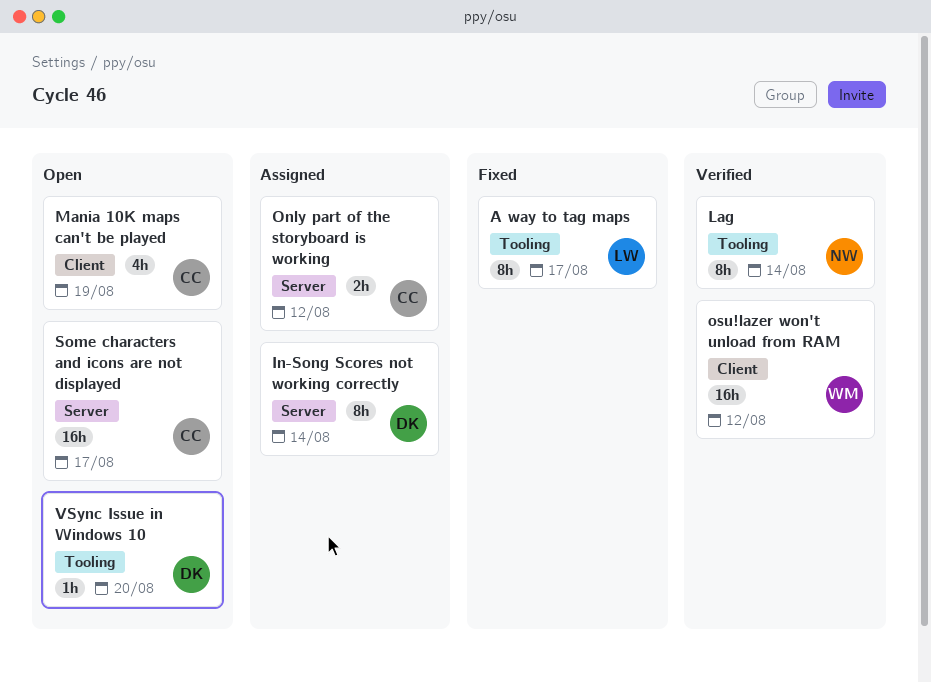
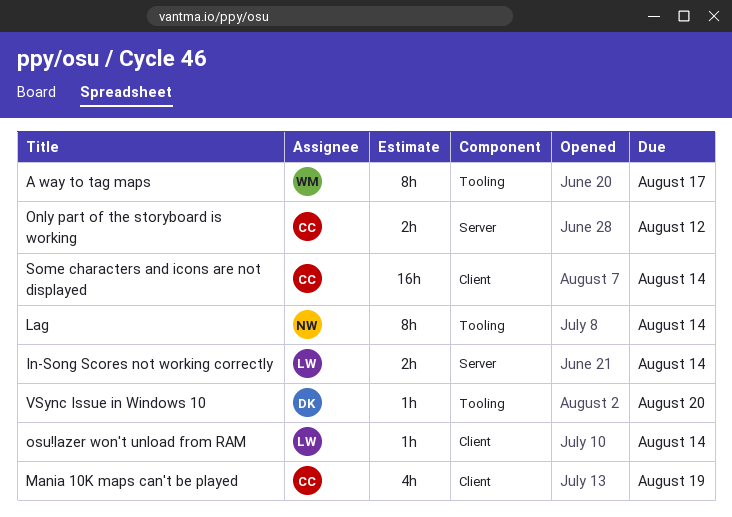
A way to tag maps, owner: LW -> WM
In-Song Scores not working correctly, owner: DK -> LW
In-Song Scores not working correctly, estimate: 8h -> 2h
osu!lazer won't unload from RAM, owner: WM -> LW
osu!lazer won't unload from RAM, estimate: 16h -> 1h
osu!lazer won't unload from RAM, due: Aug 12 -> Aug 14
Some characters and icons are not displayed, label: Server -> Client
Some characters and icons are not displayed, due: Aug 17 -> Aug 14

